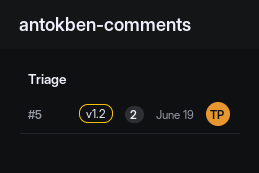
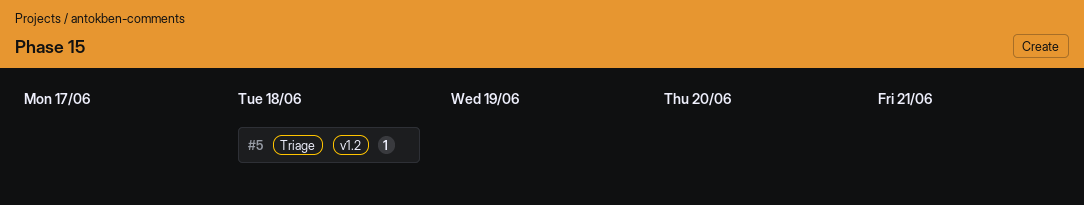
#5, estimate: 2 -> 1
#5, due: Jun 19 -> Jun 18

